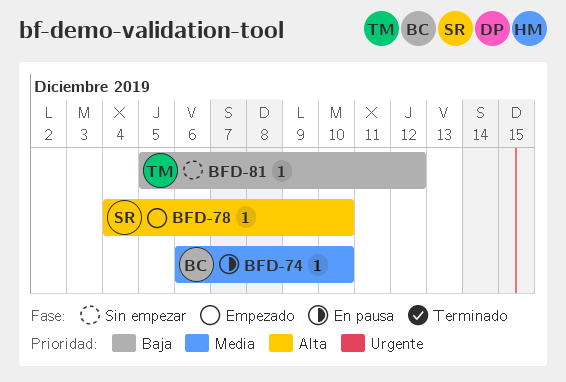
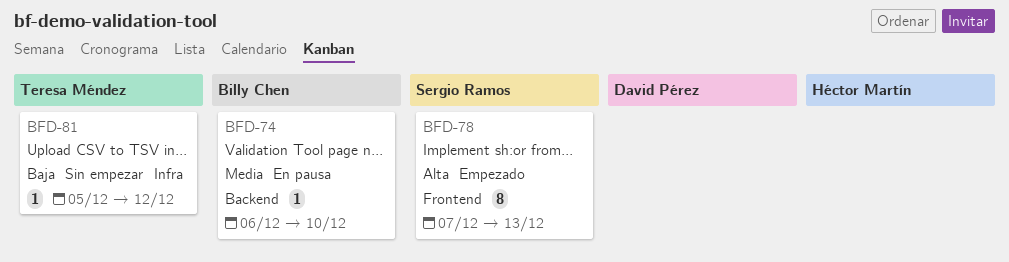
BFD-78, estimate: 1 -> 8
BFD-78, start: Dec 4 -> Dec 7
BFD-78, due: Dec 10 -> Dec 13

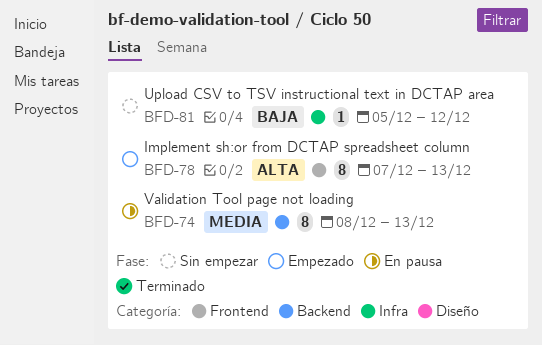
BFD-74, estimate: 1 -> 8
BFD-74, start: Dec 6 -> Dec 8
BFD-74, due: Dec 10 -> Dec 13

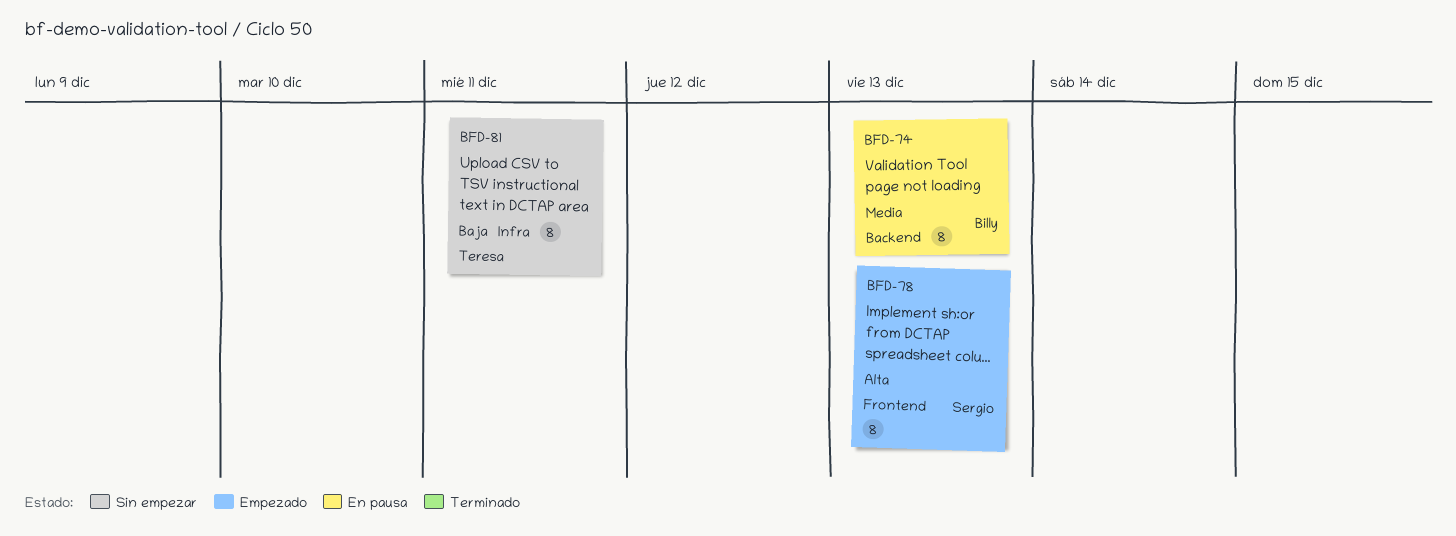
BFD-81, estimate: 1 -> 8
BFD-81, due: Dec 12 -> Dec 11

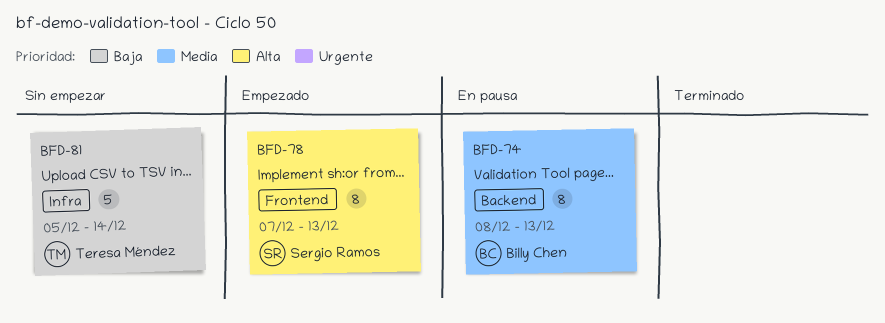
BFD-81, estimate: 8 -> 5
BFD-81, due: Dec 11 -> Dec 14

